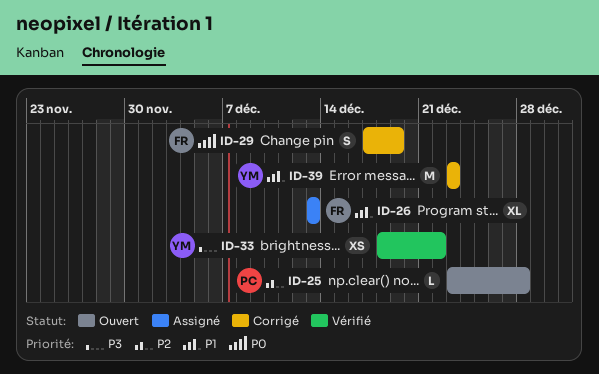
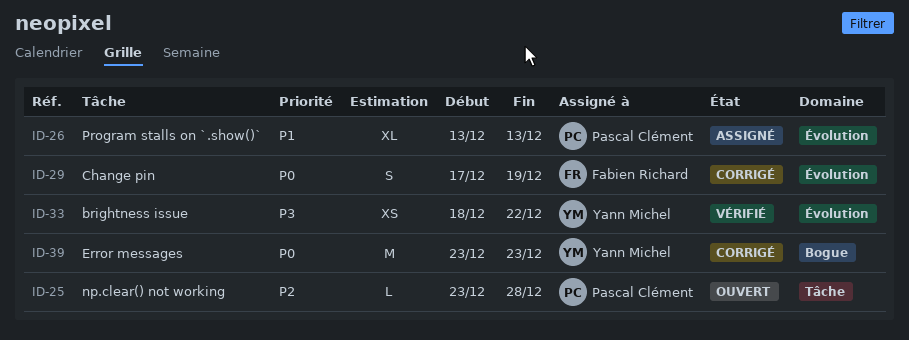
ID-26, owner: Fabien Richard -> Pascal Clément
ID-39, priority: P1 -> P0

